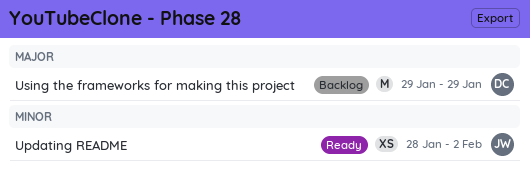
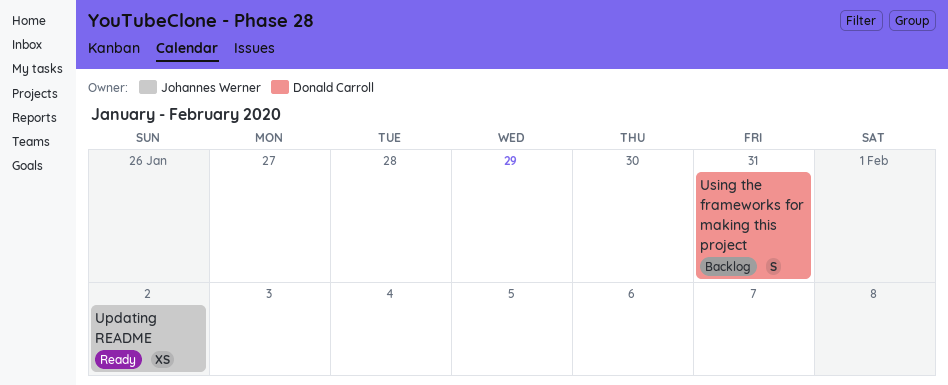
Using the frameworks for making this project, estimate: M -> S
Using the frameworks for making this project, due: Jan 29 -> Jan 31

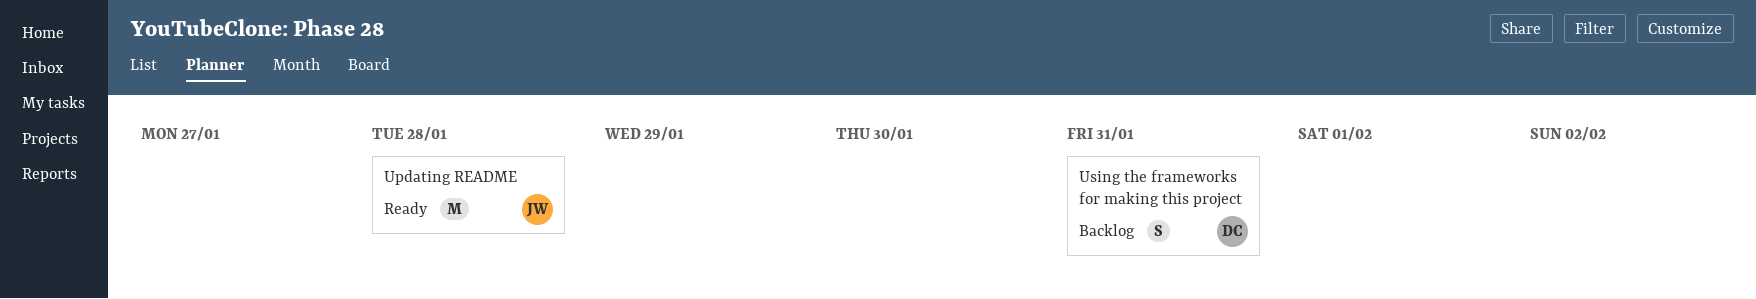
Updating README, estimate: XS -> M
Updating README, due: Feb 2 -> Jan 28

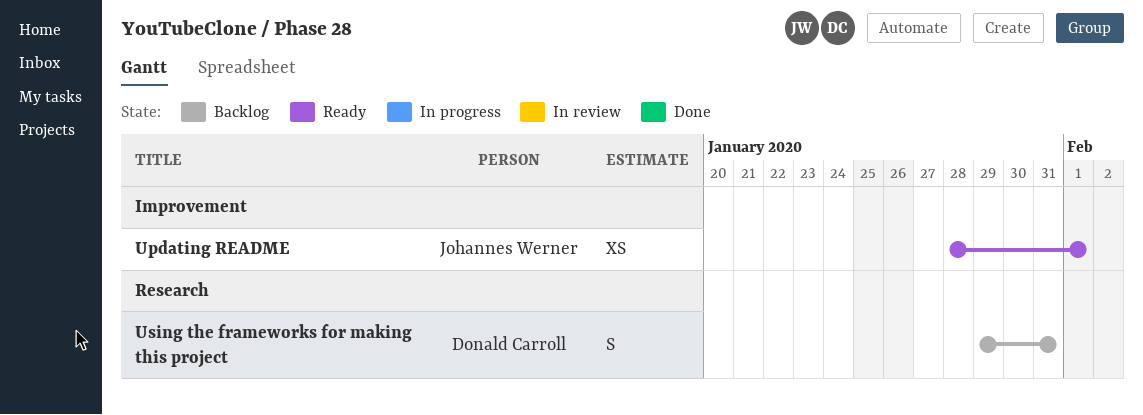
Updating README, estimate: M -> XS
Updating README, due: Jan 28 -> Feb 1

